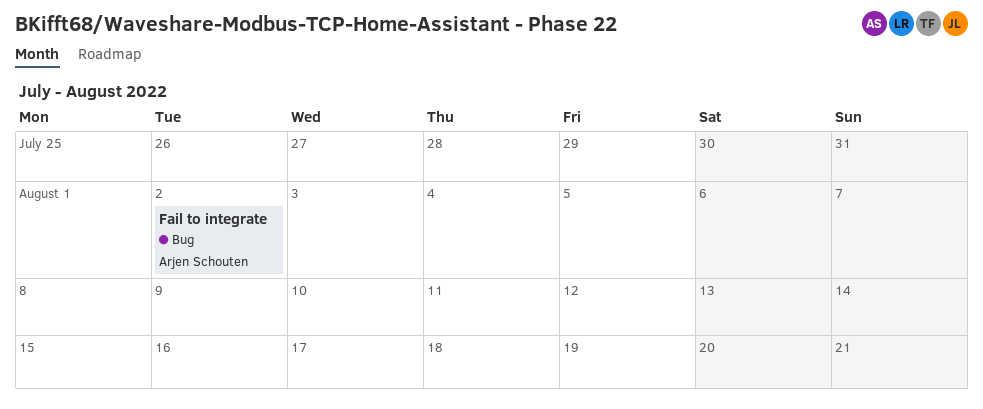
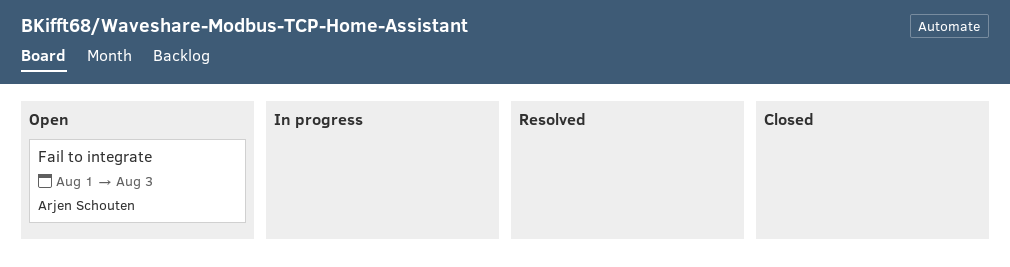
Fail to integrate, due: Aug 2 -> Aug 3

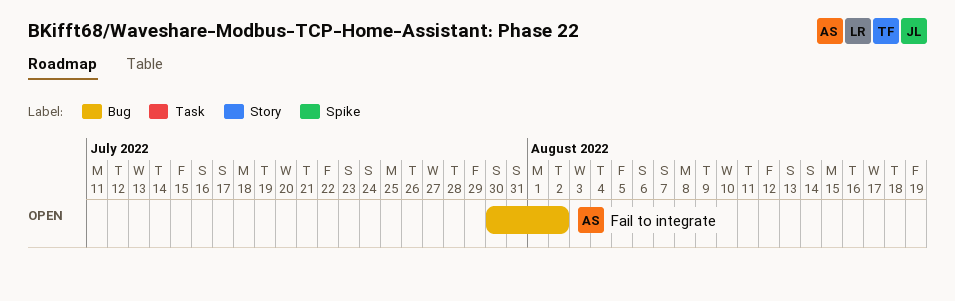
Fail to integrate, start: Aug 1 -> Jul 30
Fail to integrate, due: Aug 3 -> Aug 2

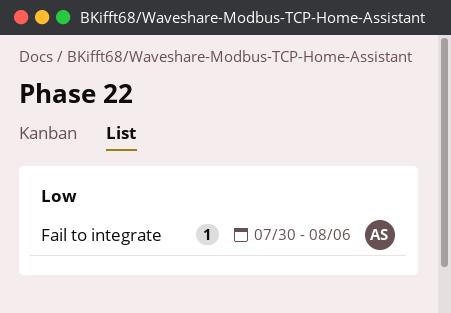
Fail to integrate, due: Aug 2 -> Aug 6

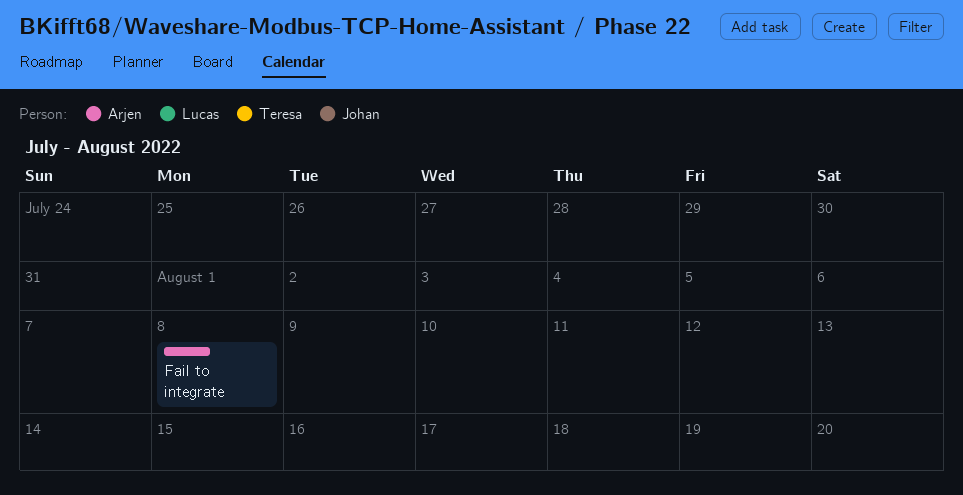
Fail to integrate, due: Aug 6 -> Aug 8

